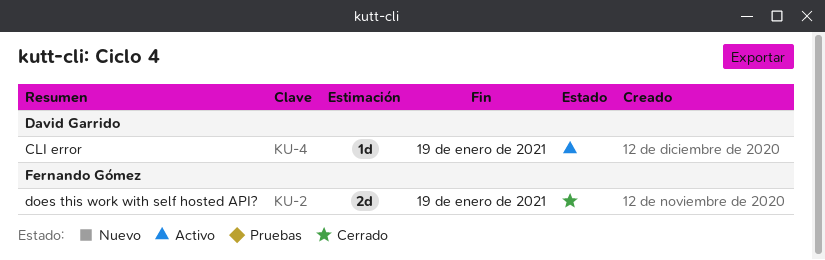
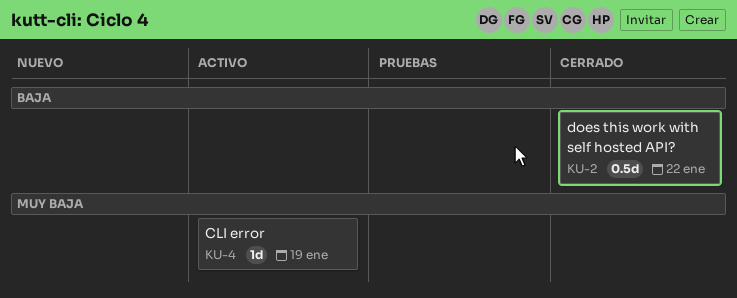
KU-2, estimate: 2d -> 0.5d
KU-2, due: Jan 19 -> Jan 22

